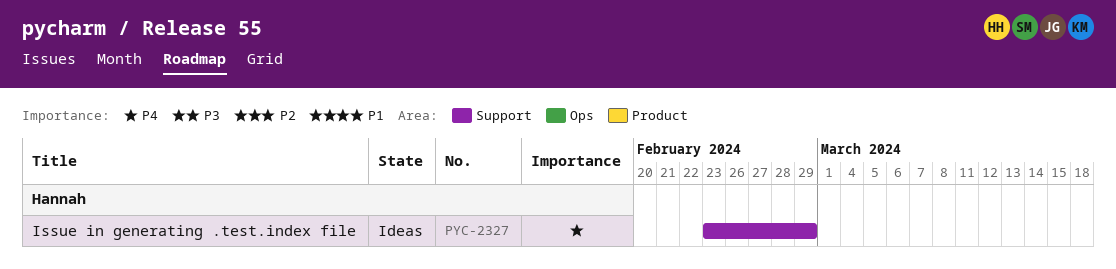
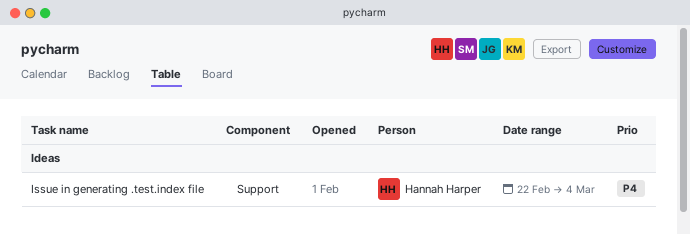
Issue in generating .test.index file, start: Feb 23 -> Feb 22
Issue in generating .test.index file, due: Feb 29 -> Mar 4

